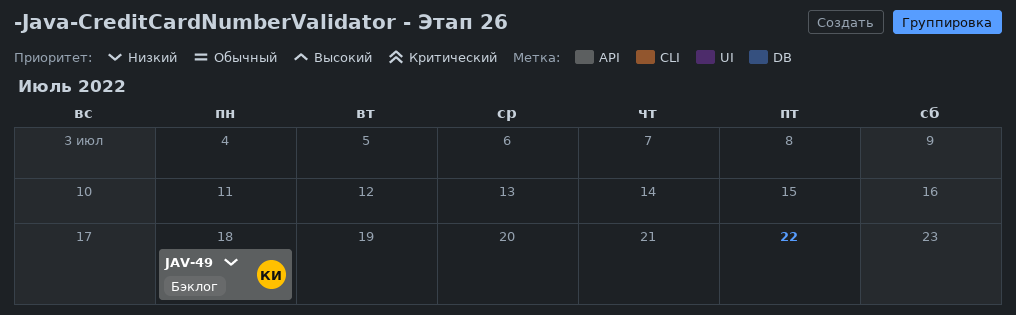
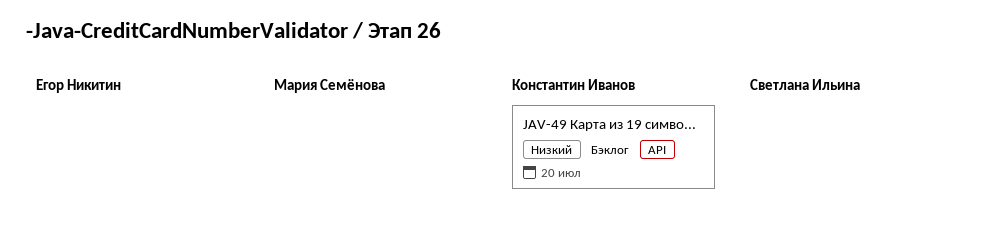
JAV-49, due: Jul 18 -> Jul 20

